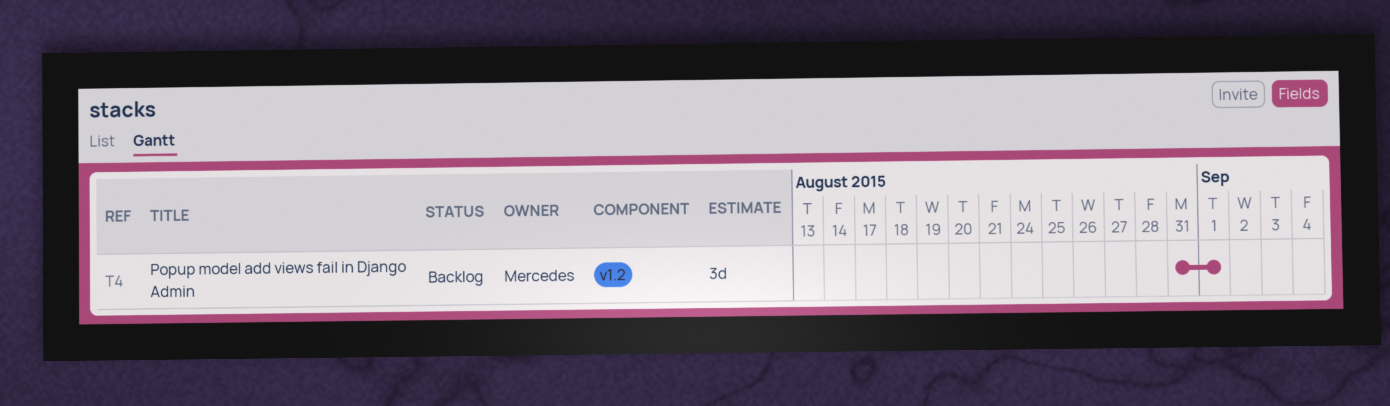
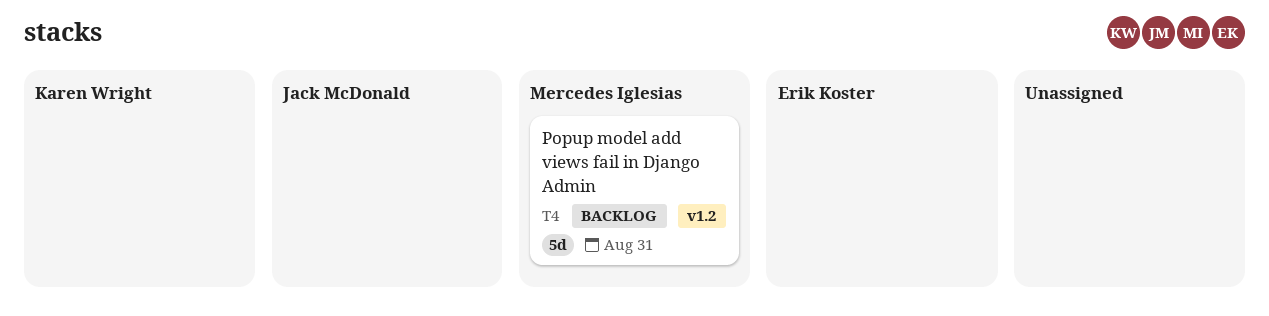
T4, estimate: 3d -> 5d
T4, due: Sep 1 -> Aug 31

